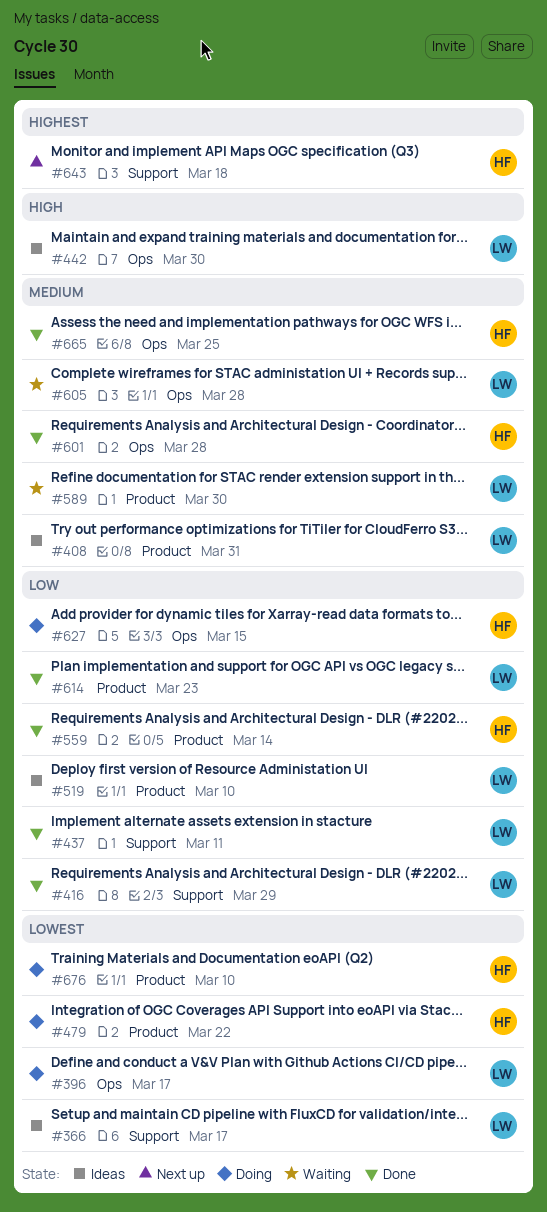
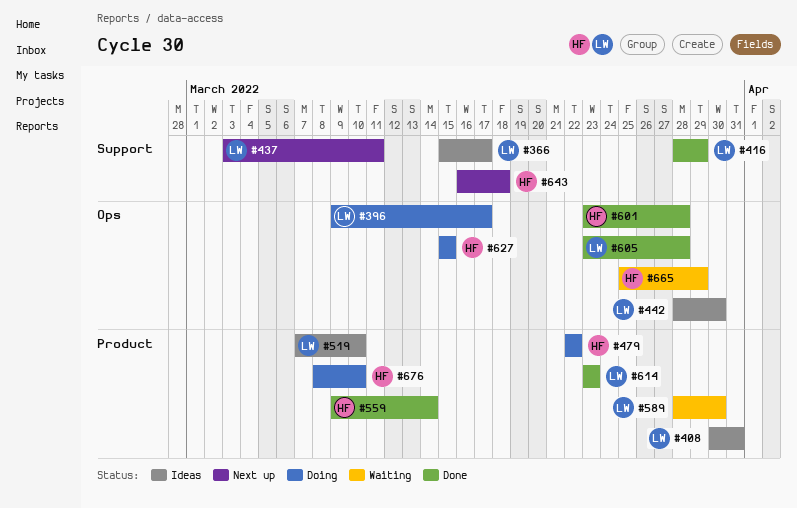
#437, status: Done -> Next up
#605, status: Waiting -> Done
#665, status: Done -> Waiting
#665, due: Mar 25 -> Mar 29

